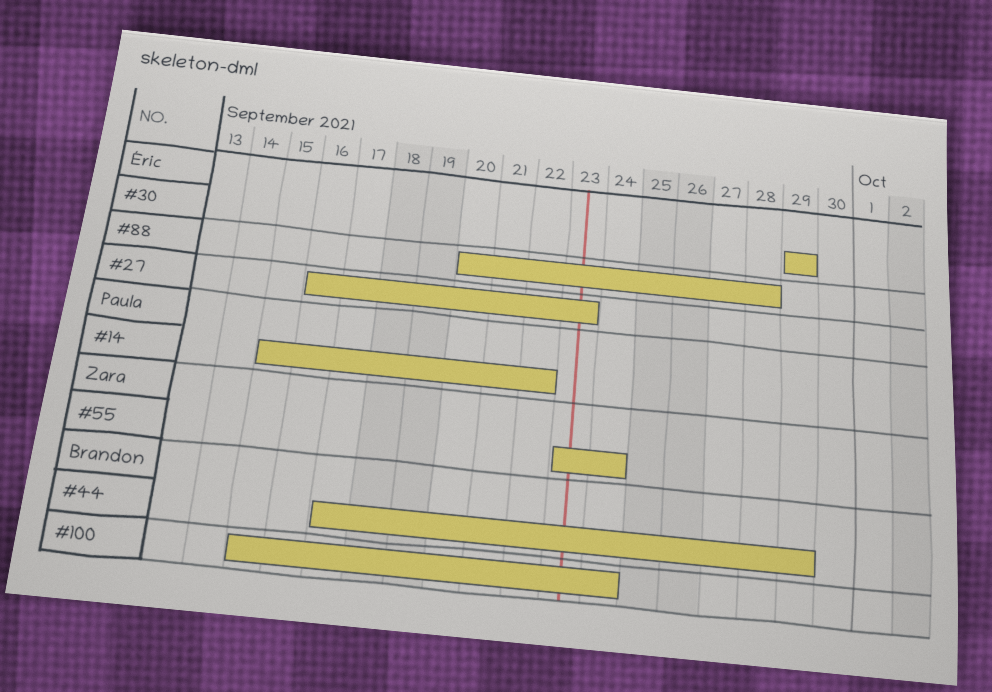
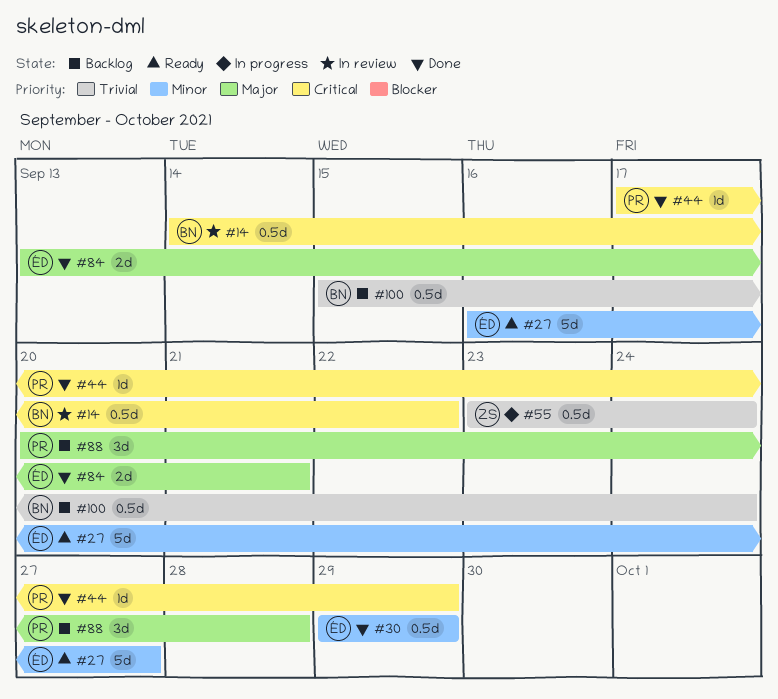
#14, owner: Paula -> Brandon
#14, start: Sep 15 -> Sep 14
#27, due: Sep 23 -> Sep 27
#44, owner: Brandon -> Paula
#84: none -> present
#88, owner: Éric -> Paula

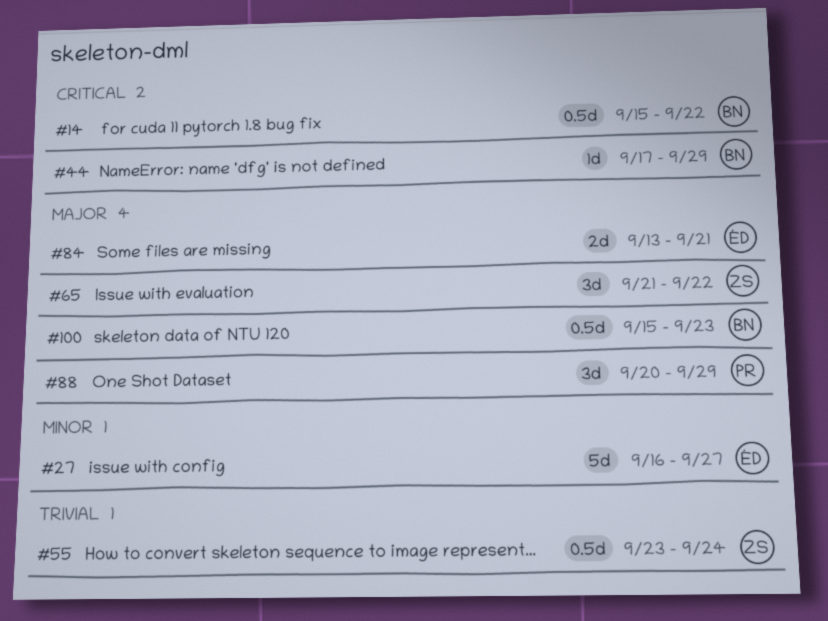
#14, start: Sep 14 -> Sep 15
#30: present -> none
#44, owner: PR -> BN
#65: none -> present
#88, due: Sep 28 -> Sep 29
#100, priority: Trivial -> Major
#100, due: Sep 24 -> Sep 23

